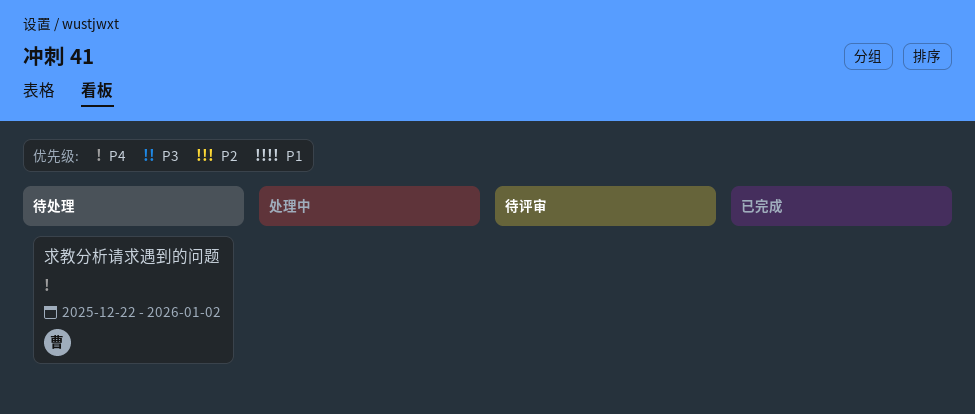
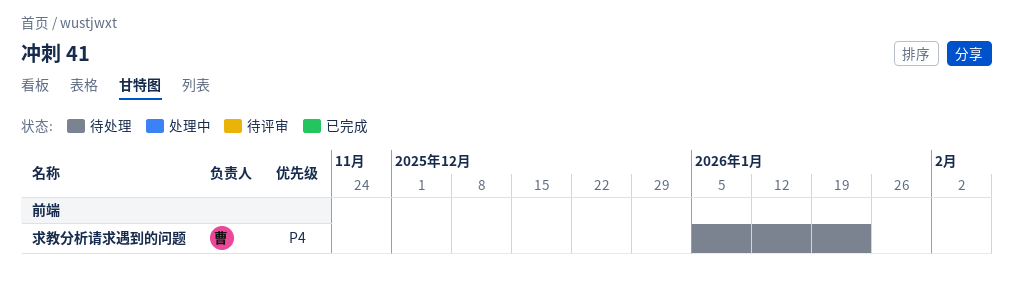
求教分析请求遇到的问题, start: Dec 22 -> Jan 5
求教分析请求遇到的问题, due: Jan 2 -> Jan 23

